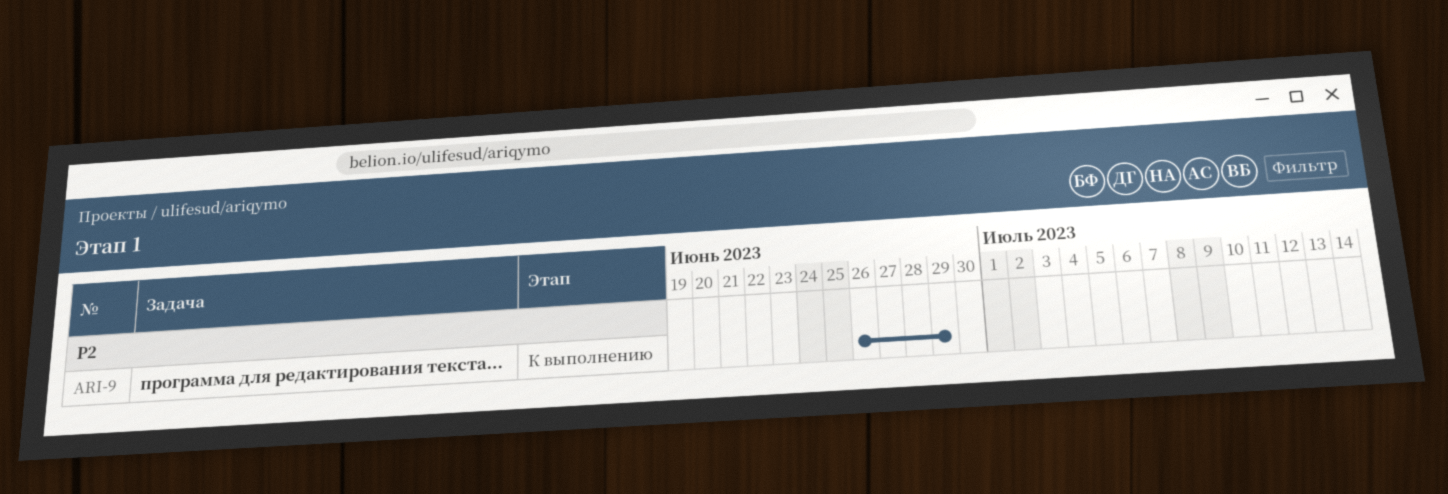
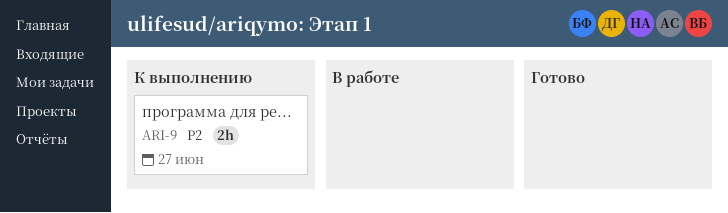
ARI-9, due: Jun 29 -> Jun 27

